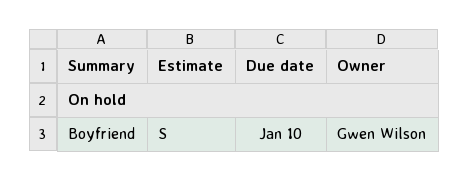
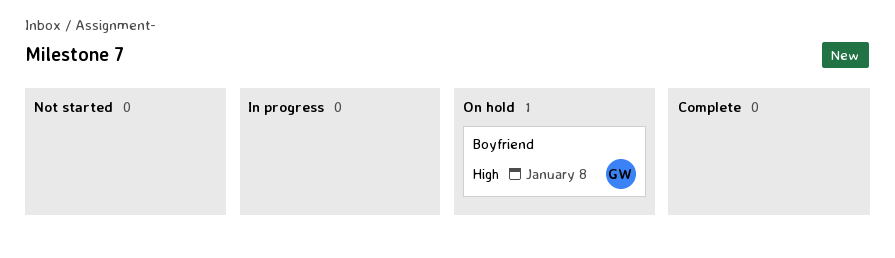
Boyfriend, due: Jan 10 -> Jan 8

